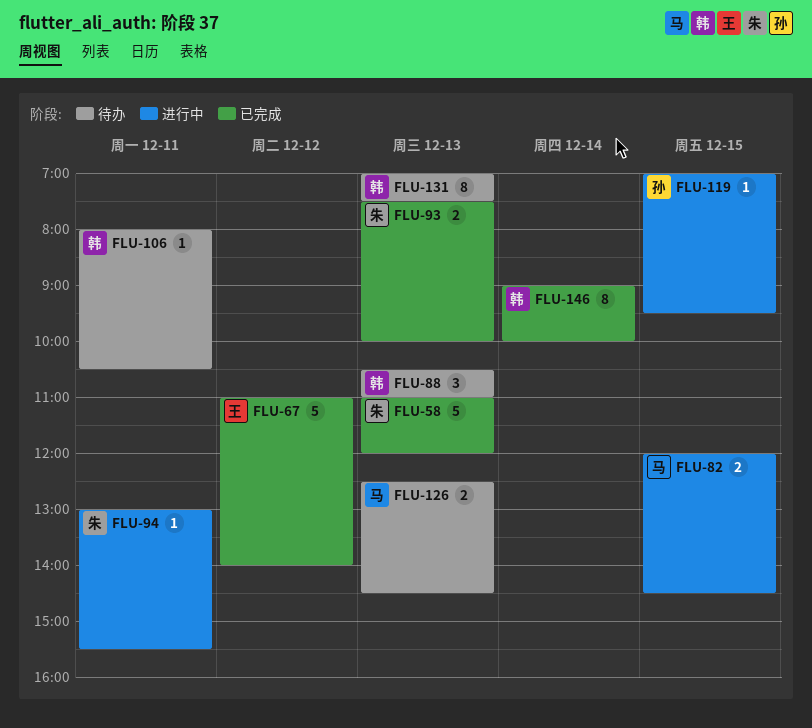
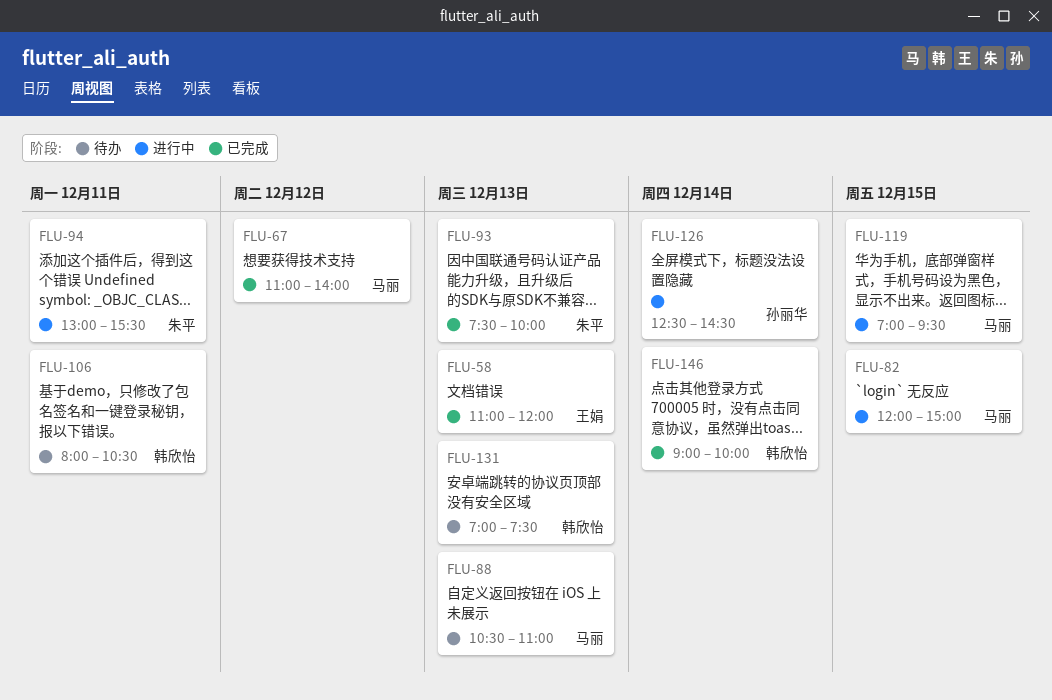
FLU-58, owner: 朱平 -> 王娟
FLU-67, owner: 王娟 -> 马丽
FLU-82, ends: 14:30 -> 15:00
FLU-88, owner: 韩欣怡 -> 马丽
FLU-119, owner: 孙丽华 -> 马丽
FLU-126, status: 待办 -> 进行中
FLU-126, owner: 马丽 -> 孙丽华
FLU-126, day: Dec 13 -> Dec 14

